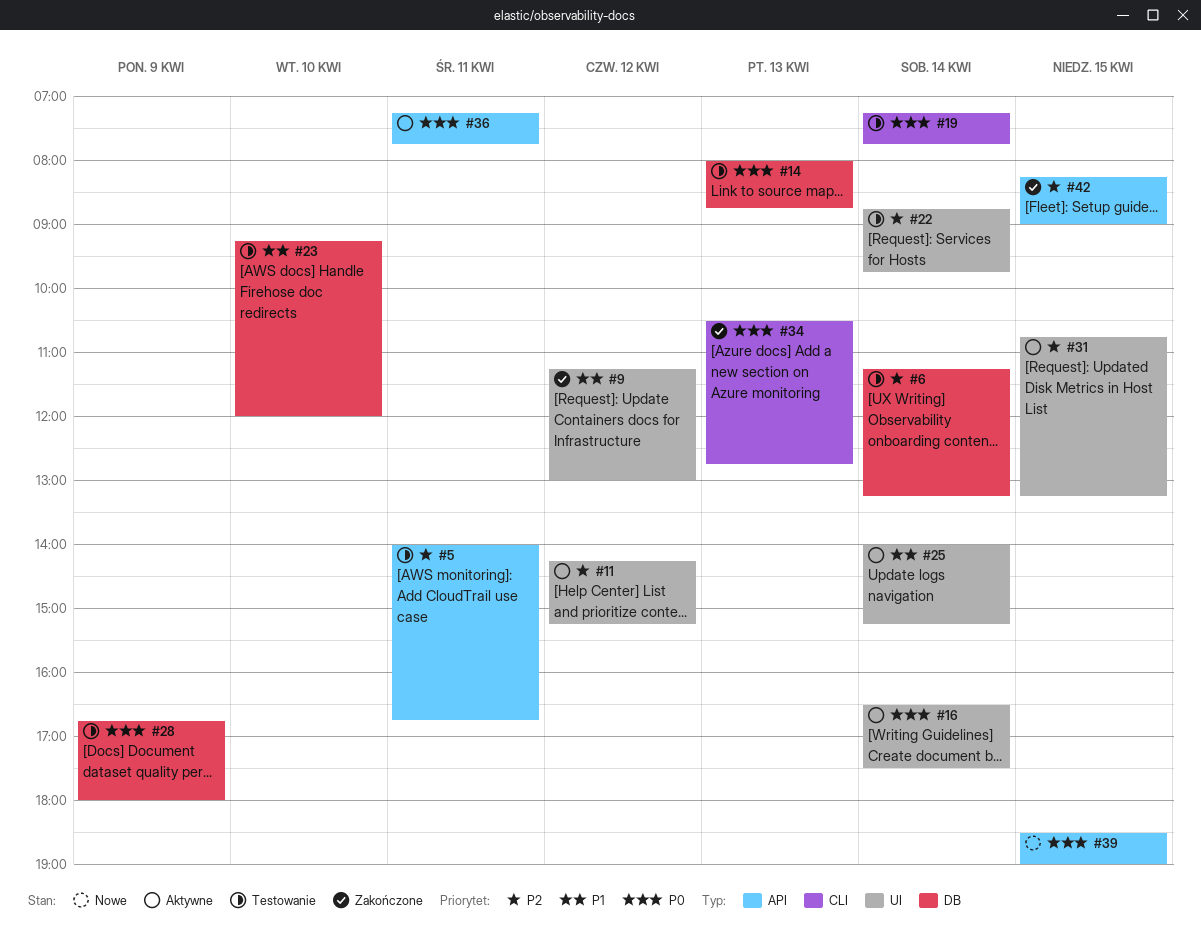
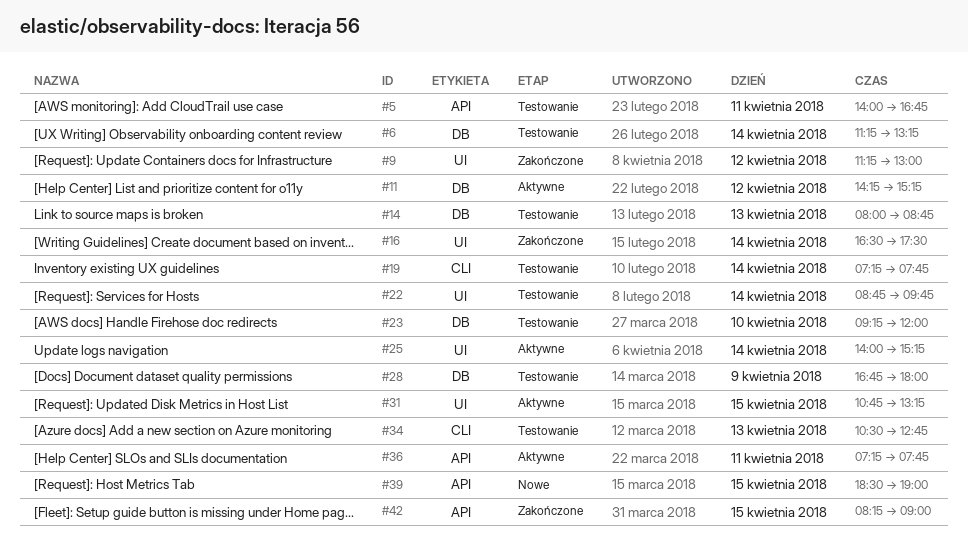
#11, label: UI -> DB
#16, status: Aktywne -> Zakończone
#34, status: Zakończone -> Testowanie

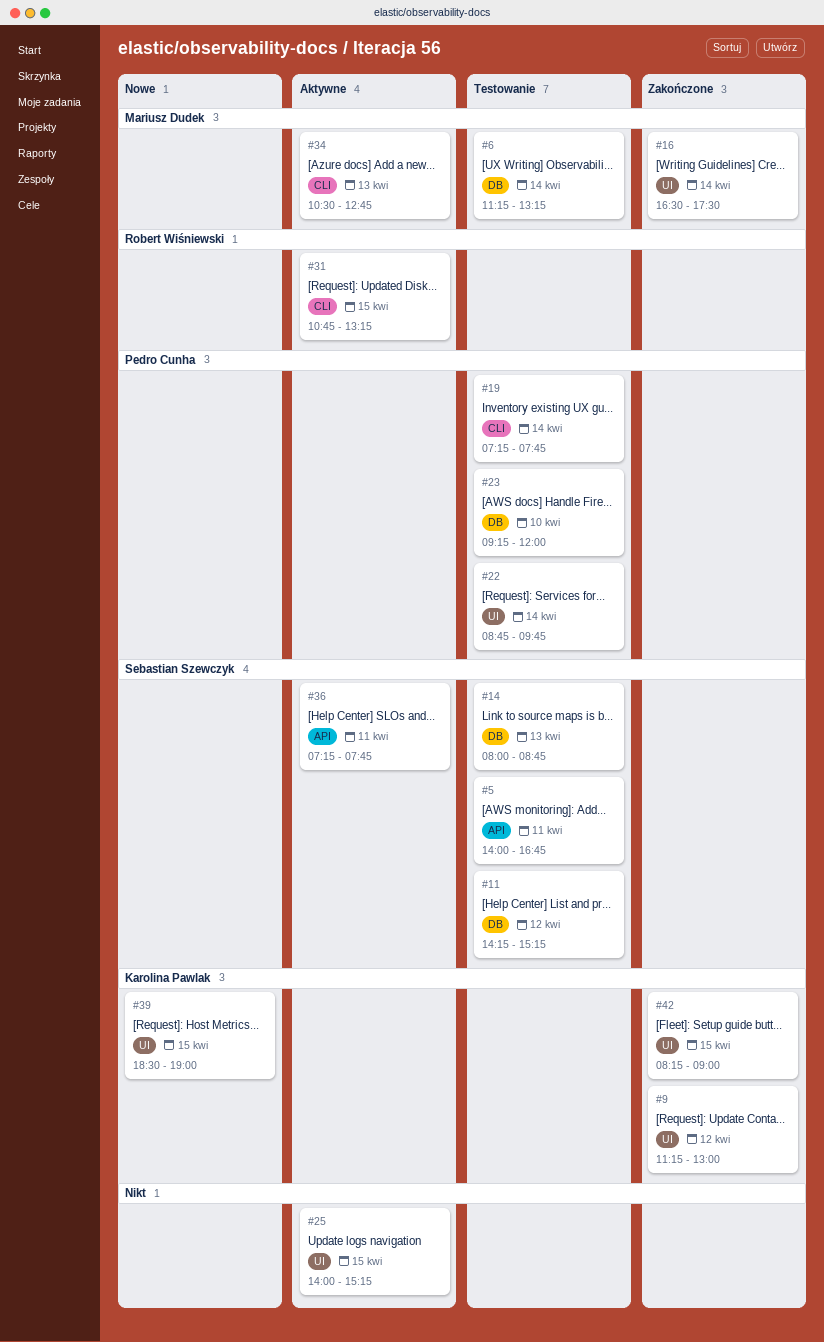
#11, status: Aktywne -> Testowanie
#25, day: Apr 14 -> Apr 15
#28: present -> none
#31, label: UI -> CLI
#34, status: Testowanie -> Aktywne
#39, label: API -> UI
#42, label: API -> UI

